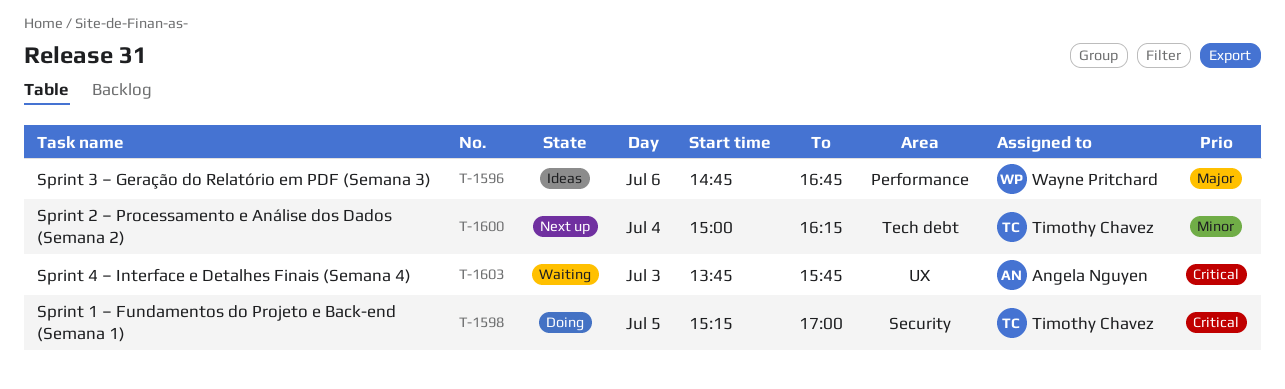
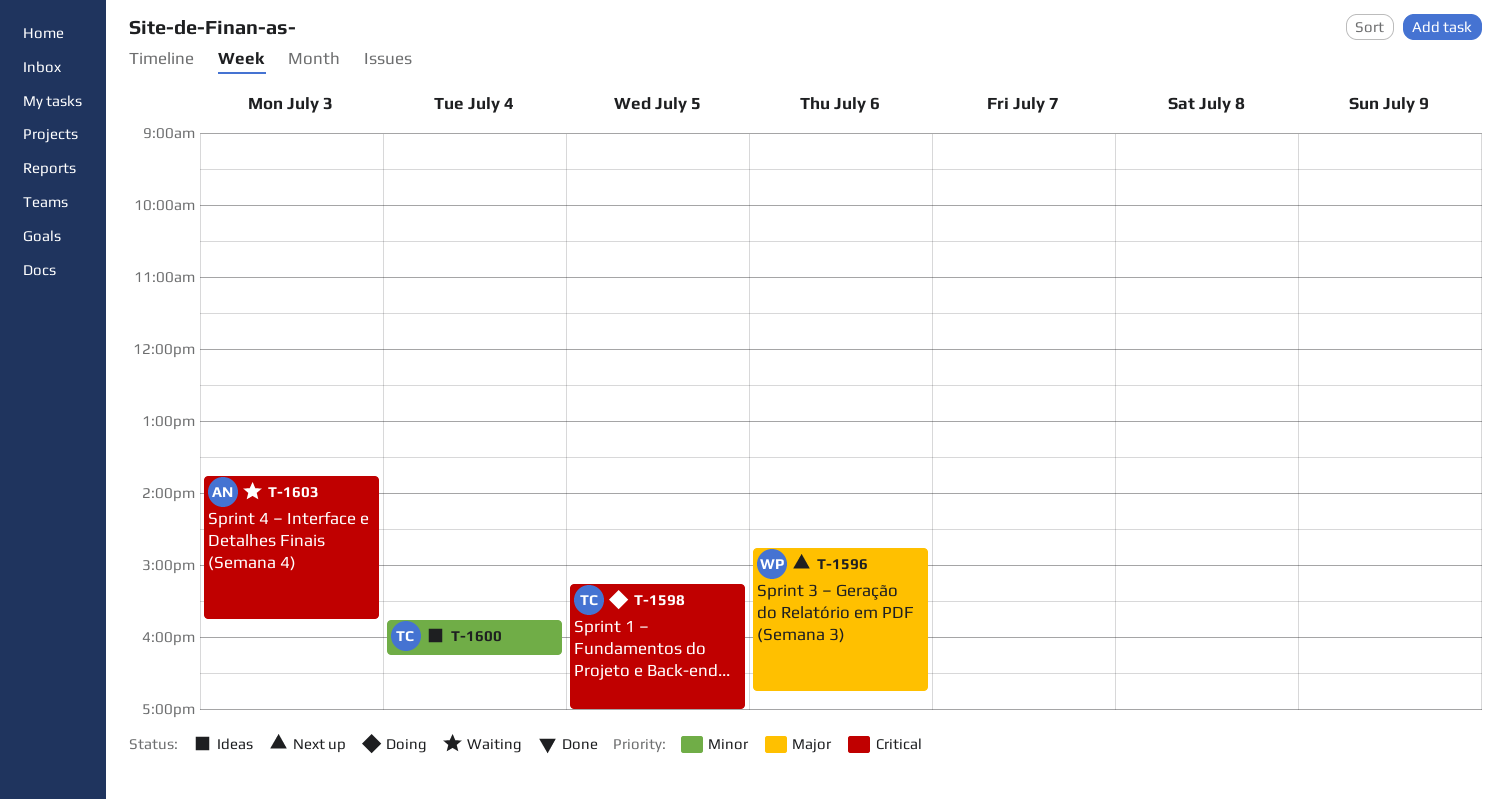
T-1596, status: Ideas -> Next up
T-1600, status: Next up -> Ideas
T-1600, begins: 15:00 -> 15:45

